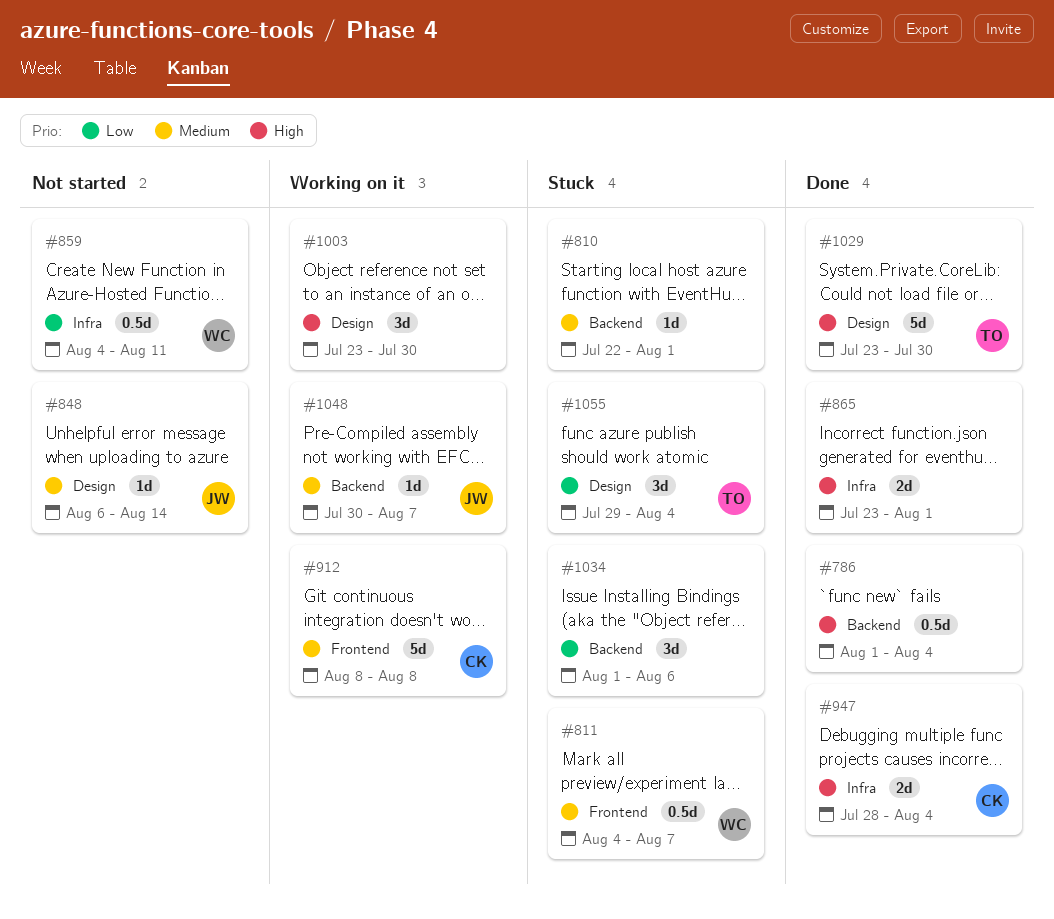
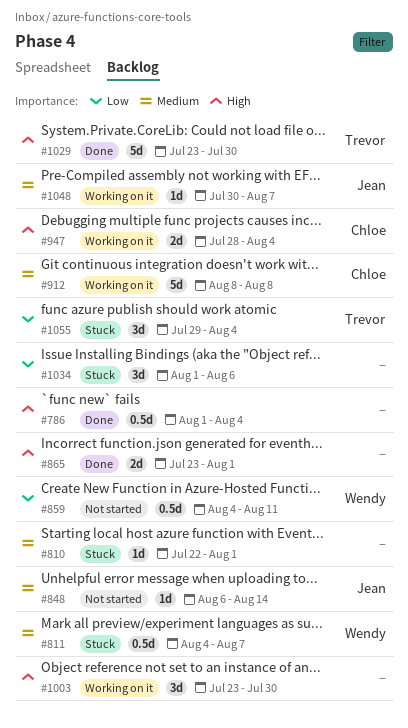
#947, status: Done -> Working on it

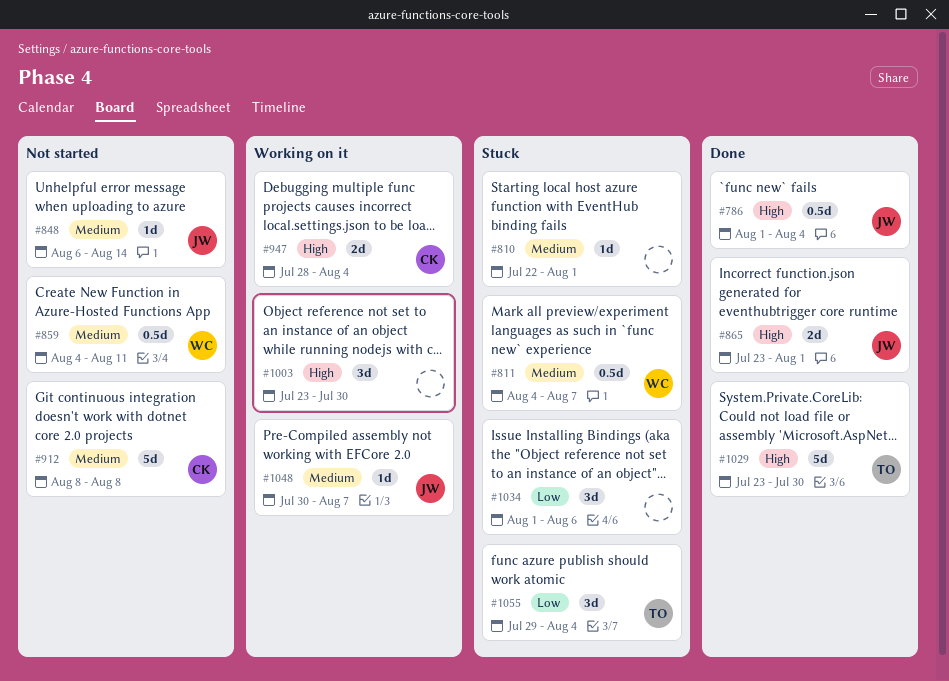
#786, owner: none -> Jean
#859, priority: Low -> Medium
#865, owner: none -> Jean
#912, status: Working on it -> Not started

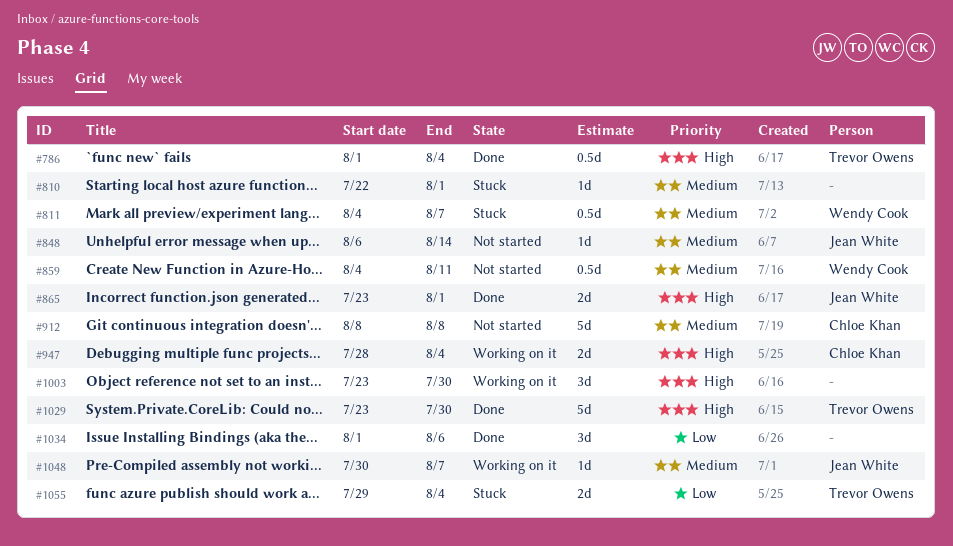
#786, owner: Jean White -> Trevor Owens
#1034, status: Stuck -> Done
#1055, estimate: 3d -> 2d

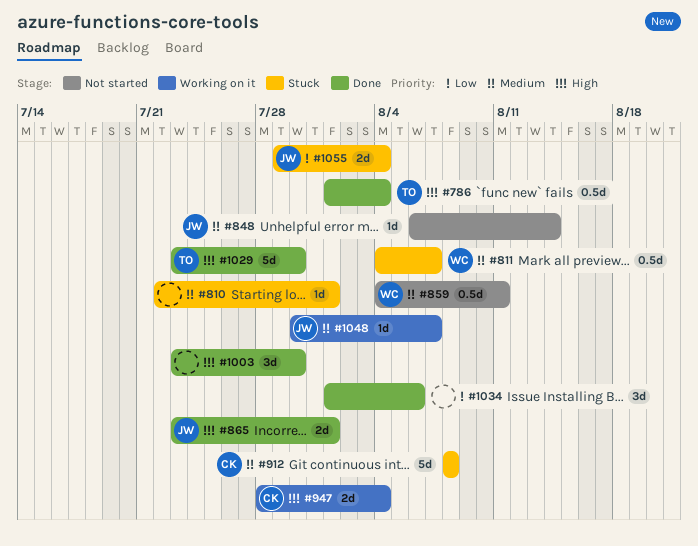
#912, status: Not started -> Stuck
#1003, status: Working on it -> Done
#1055, owner: Trevor Owens -> Jean White

